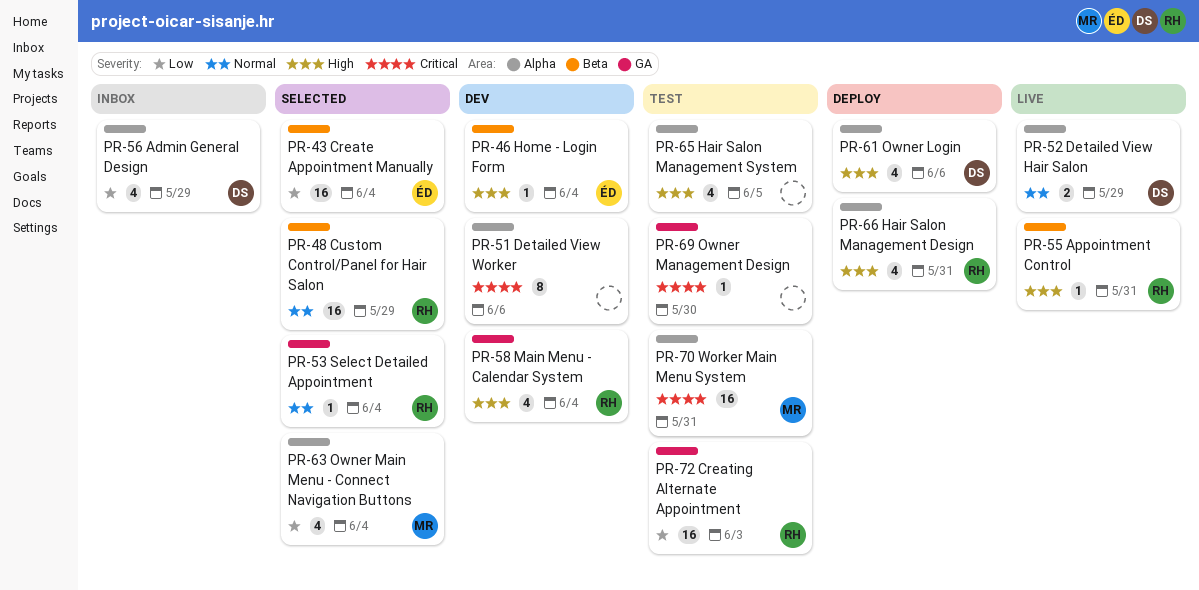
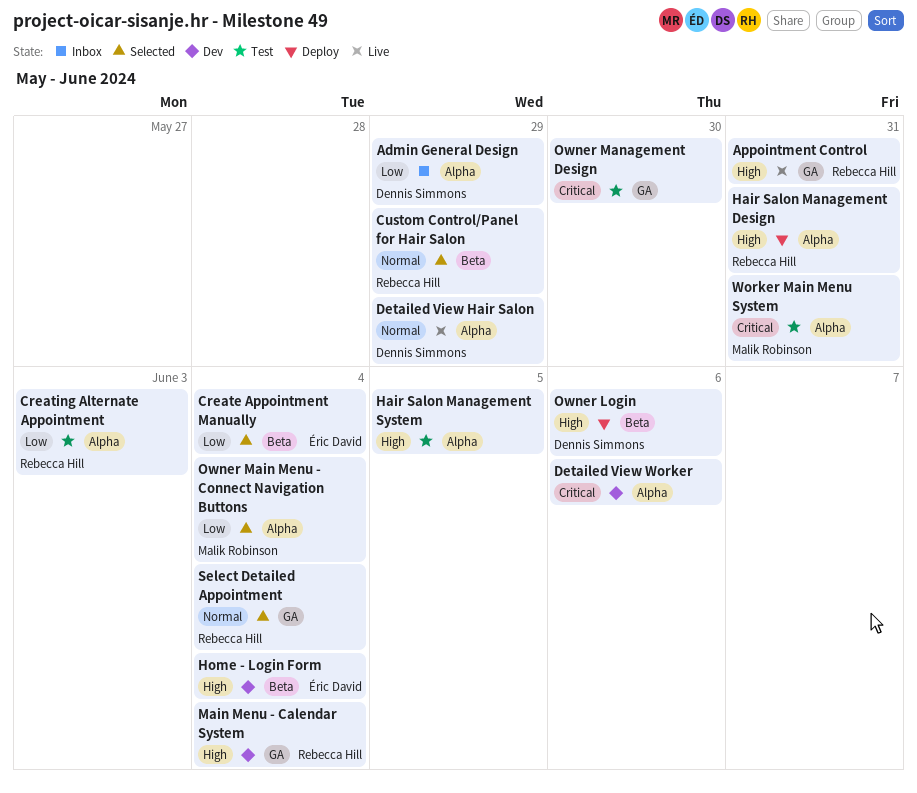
Appointment Control, label: Beta -> GA
Creating Alternate Appointment, label: GA -> Alpha
Owner Login, label: Alpha -> Beta

